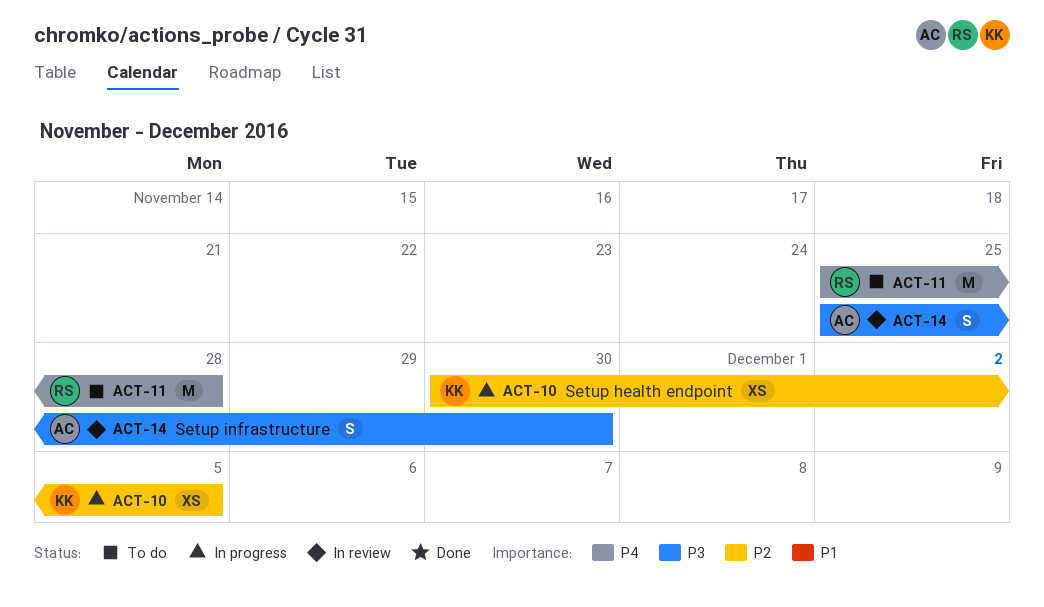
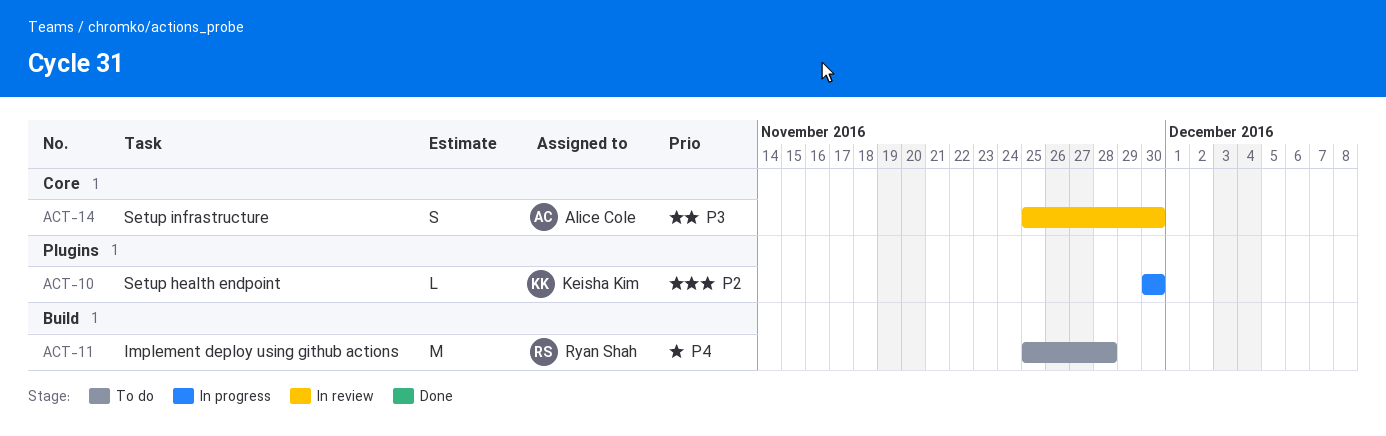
ACT-10, estimate: XS -> L
ACT-10, due: Dec 5 -> Nov 30

